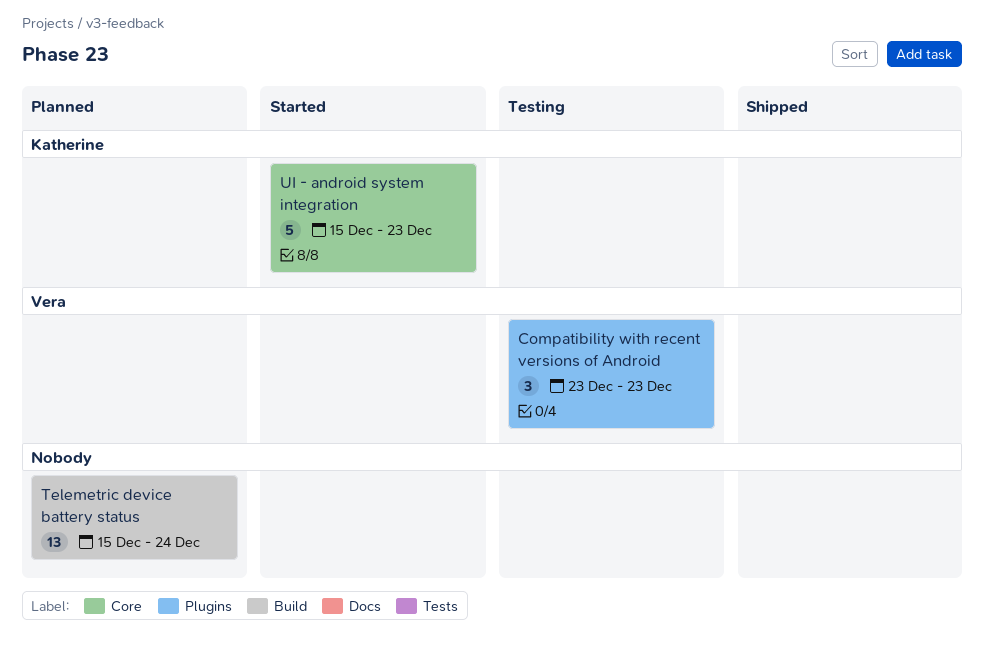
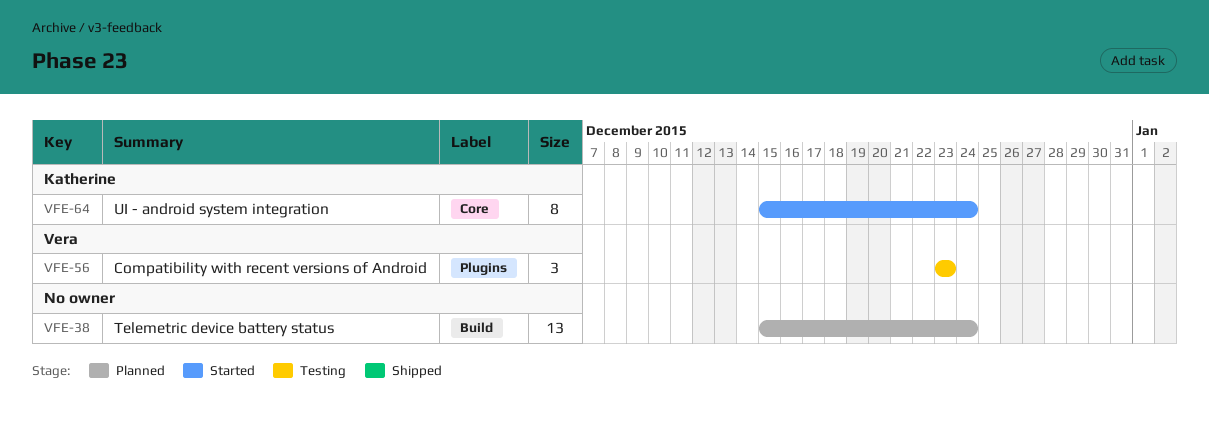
UI - android system integration, estimate: 5 -> 8
UI - android system integration, due: Dec 23 -> Dec 24

